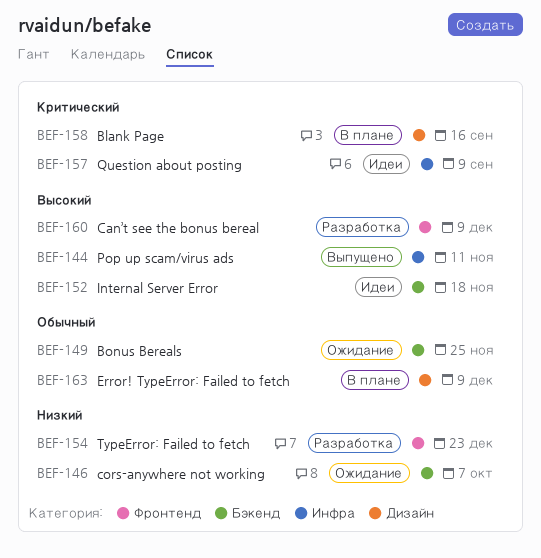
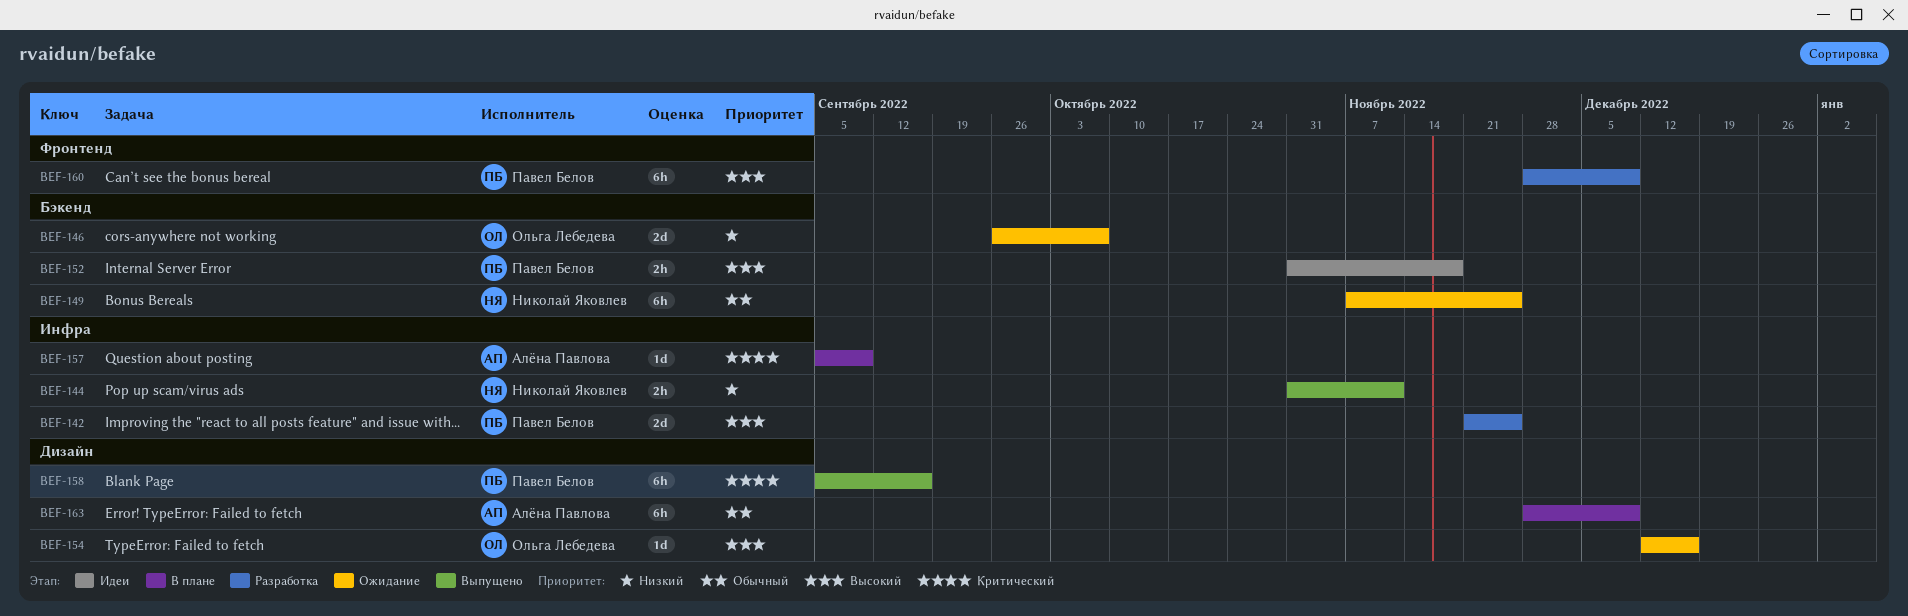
BEF-142: none -> present
BEF-144, priority: Высокий -> Низкий
BEF-154, status: Разработка -> Ожидание
BEF-154, priority: Низкий -> Высокий
BEF-154, label: Фронтенд -> Дизайн
BEF-154, due: Dec 23 -> Dec 16
BEF-157, status: Идеи -> В плане
BEF-158, status: В плане -> Выпущено

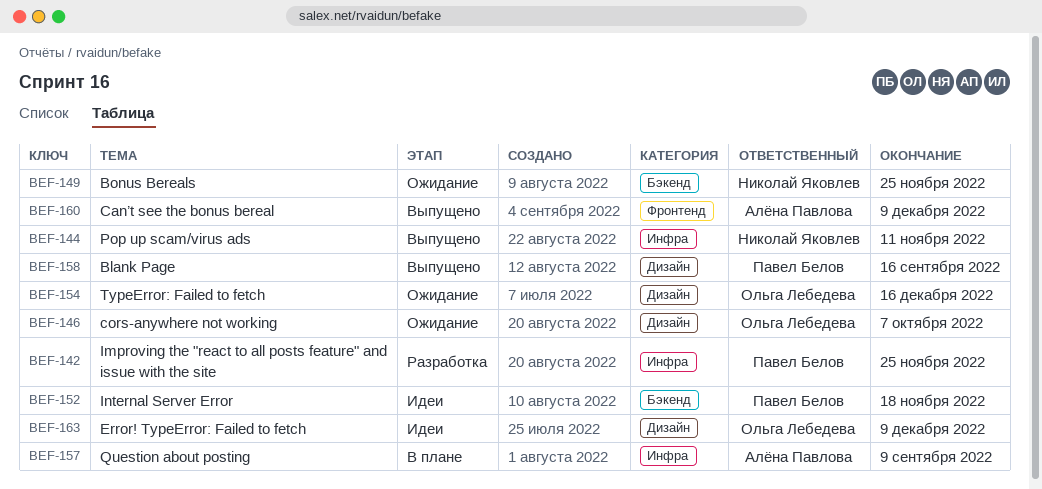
BEF-146, label: Бэкенд -> Дизайн
BEF-160, status: Разработка -> Выпущено
BEF-160, owner: Павел Белов -> Алёна Павлова
BEF-163, status: В плане -> Идеи
BEF-163, owner: Алёна Павлова -> Ольга Лебедева

